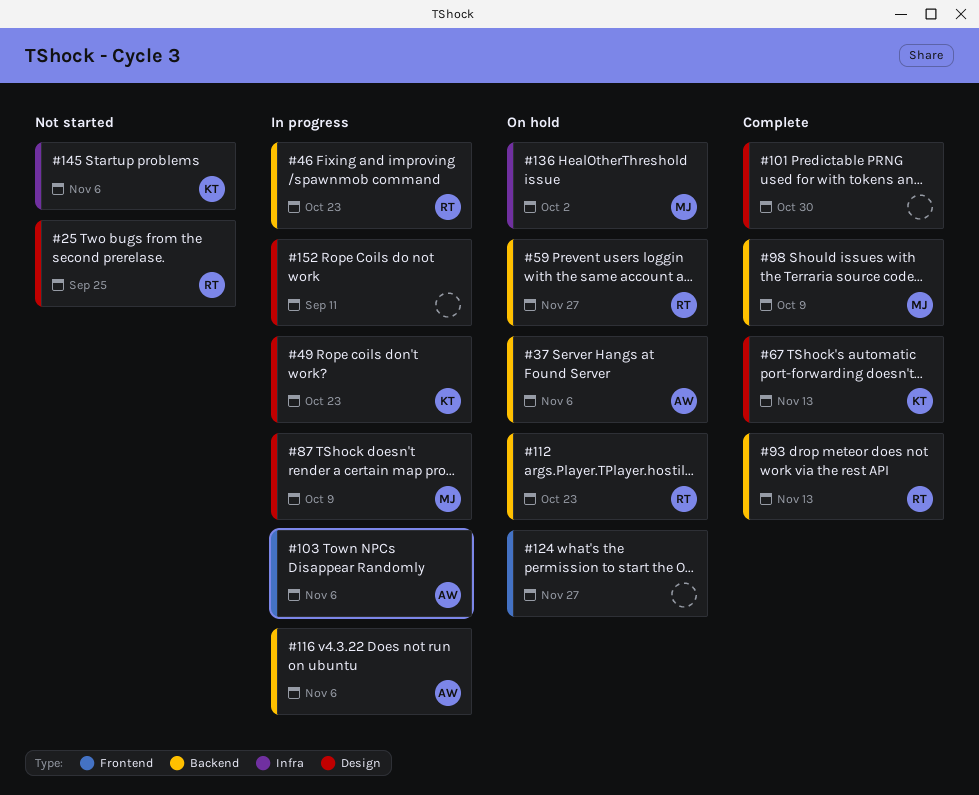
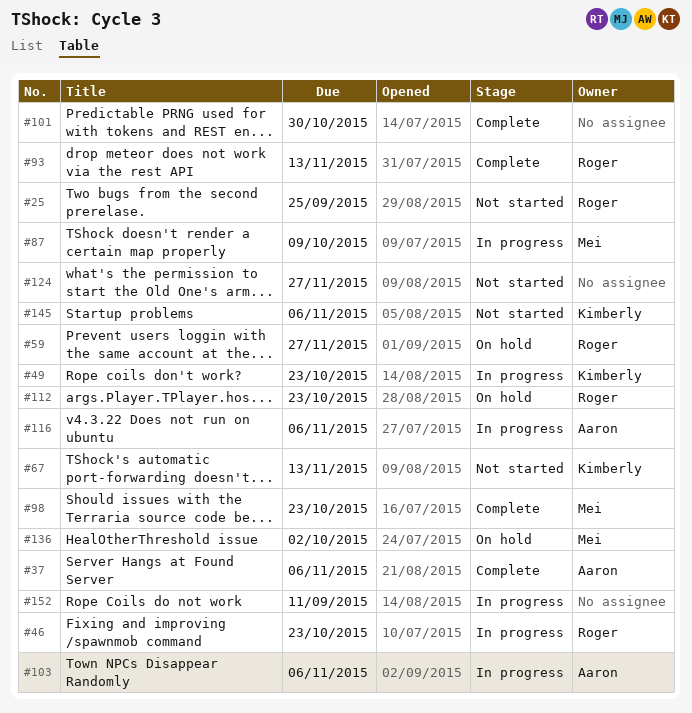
#37, status: On hold -> Complete
#67, status: Complete -> Not started
#98, due: Oct 9 -> Oct 23
#124, status: On hold -> Not started

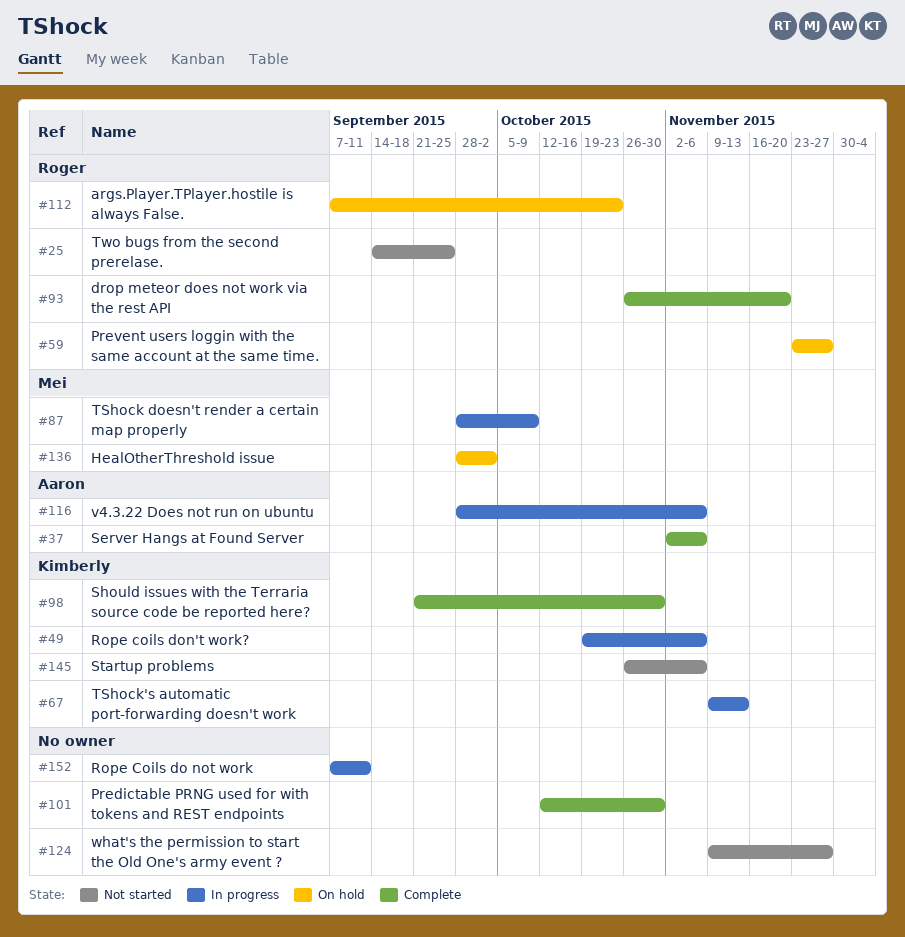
#46: present -> none
#49, due: Oct 23 -> Nov 6
#67, status: Not started -> In progress
#93, due: Nov 13 -> Nov 20
#98, owner: Mei -> Kimberly
#98, due: Oct 23 -> Oct 30
#103: present -> none

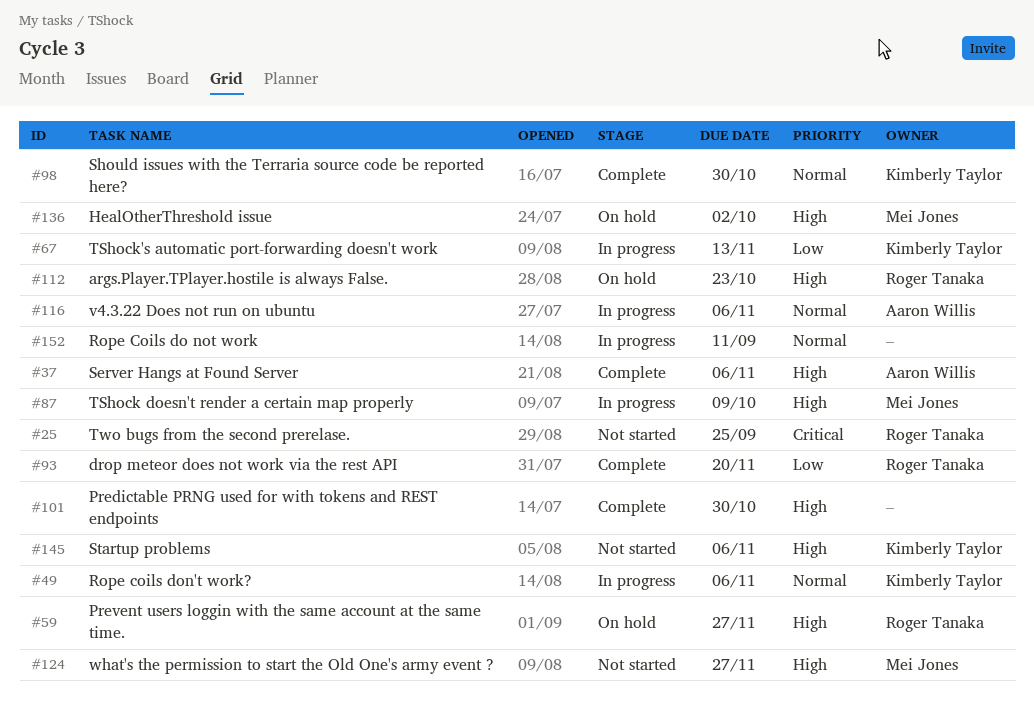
#124, owner: none -> Mei Jones

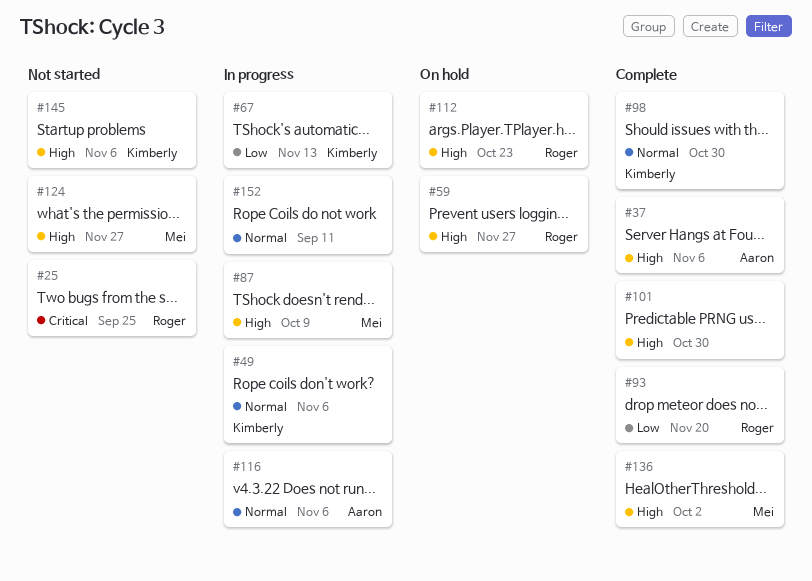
#136, status: On hold -> Complete

